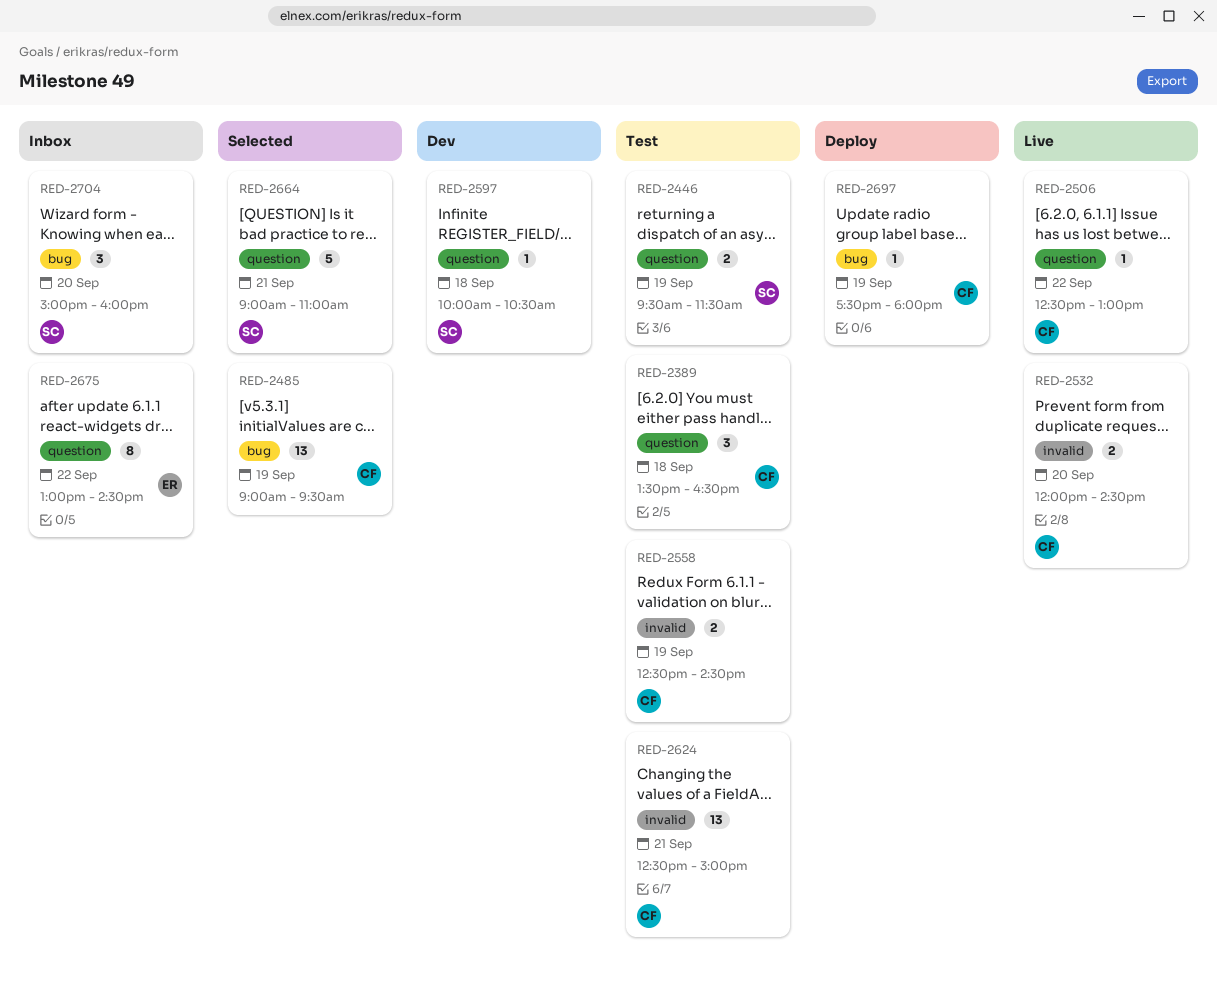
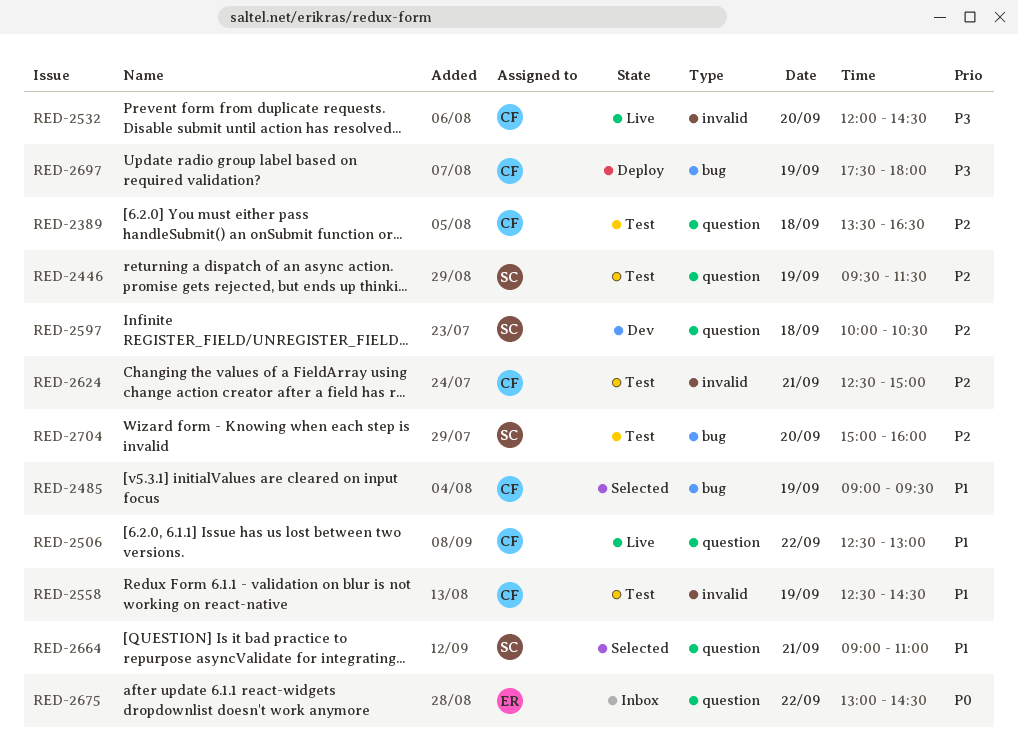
RED-2704, status: Inbox -> Test

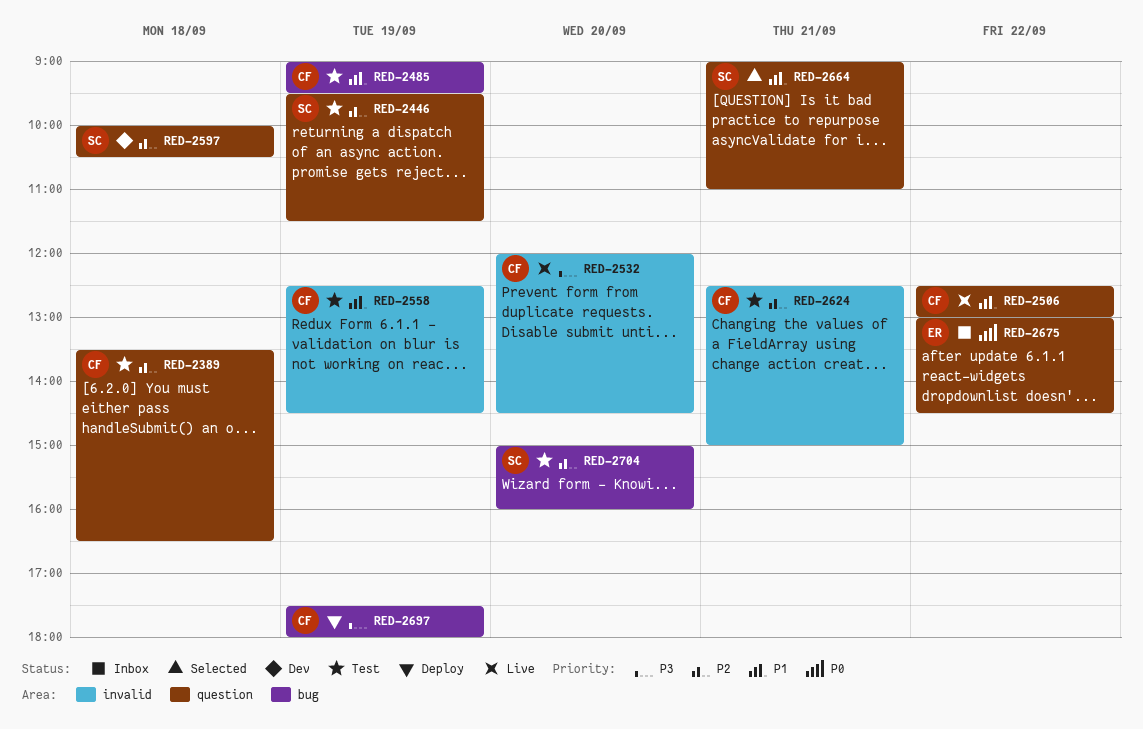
RED-2485, status: Selected -> Test

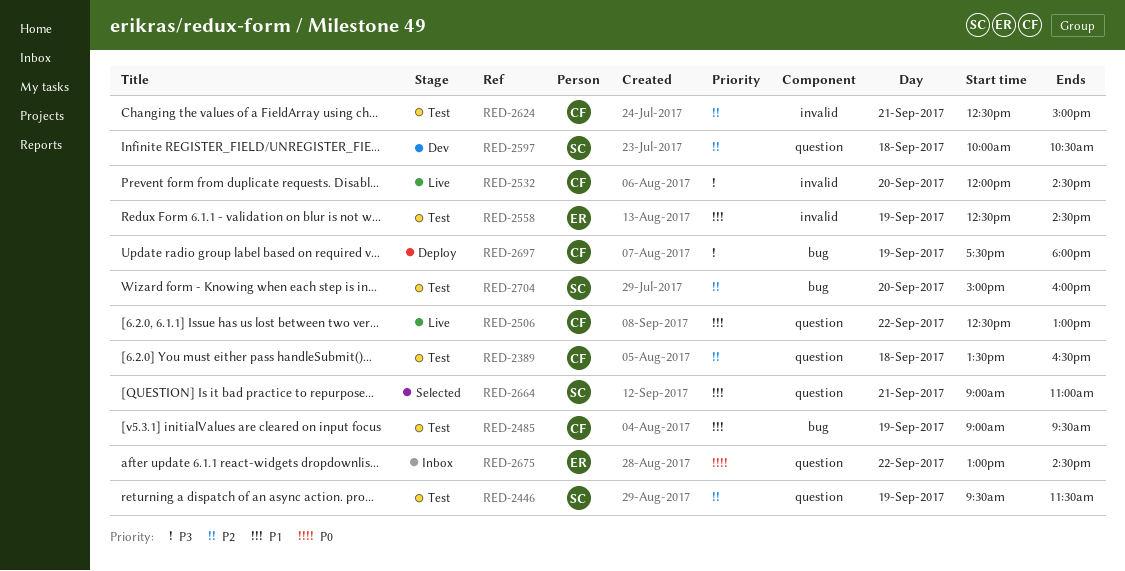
RED-2558, owner: CF -> ER

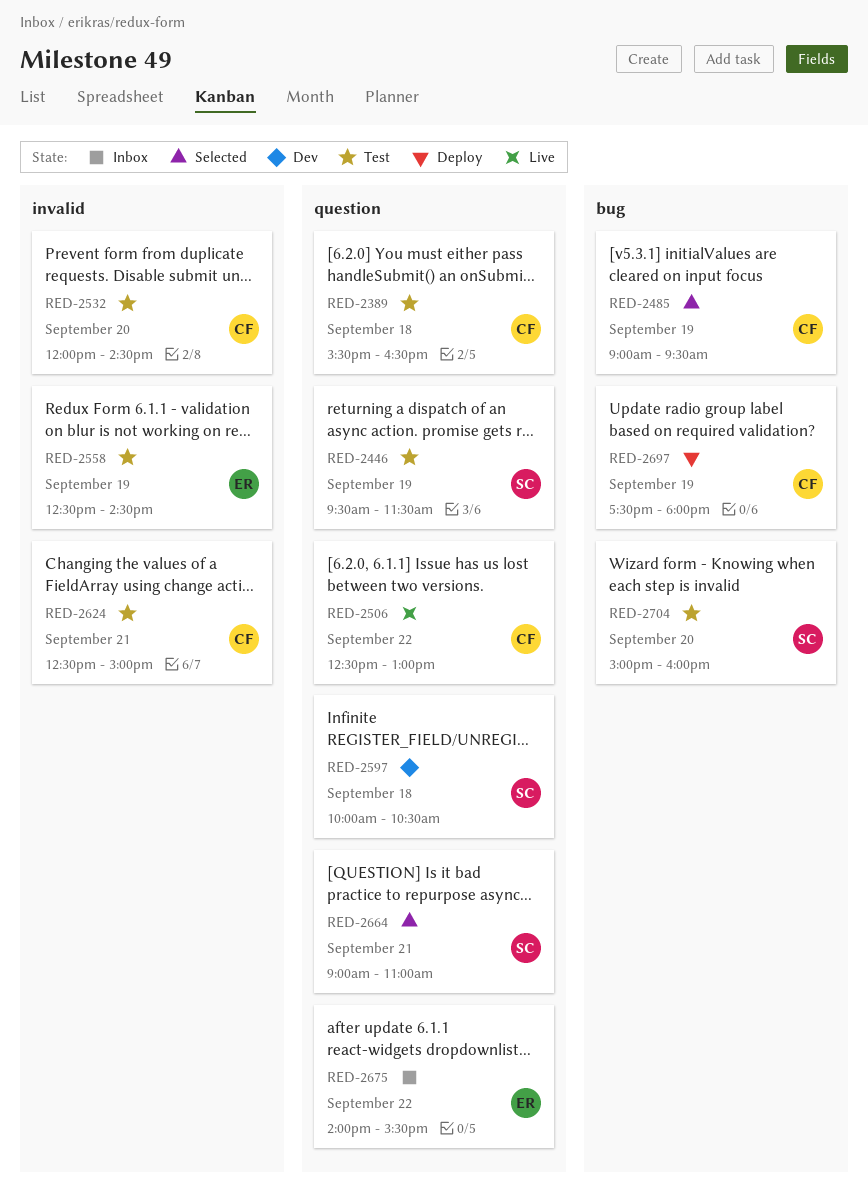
RED-2389, begins: 13:30 -> 15:30
RED-2485, status: Test -> Selected
RED-2532, status: Live -> Test
RED-2675, begins: 13:00 -> 14:00
RED-2675, ends: 14:30 -> 15:30

